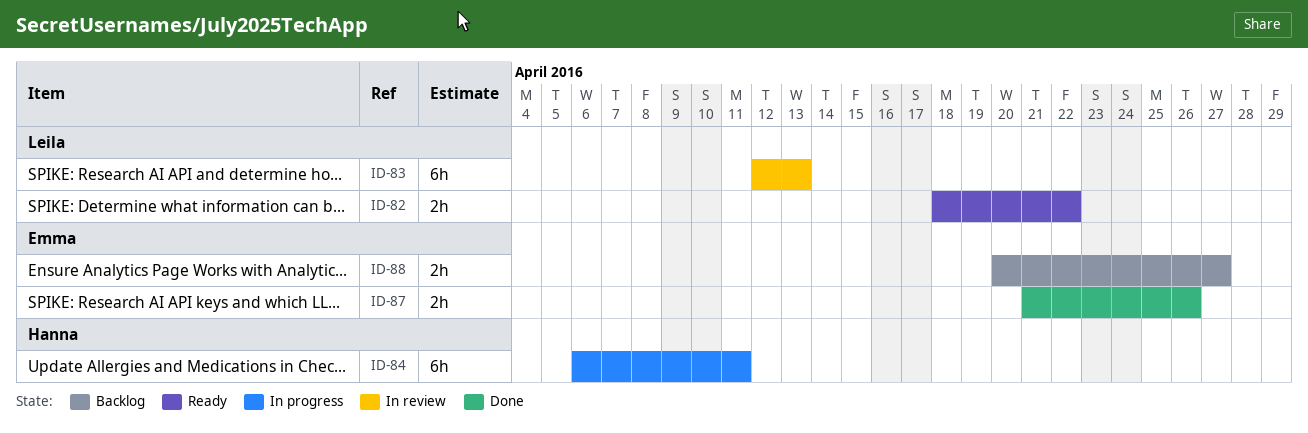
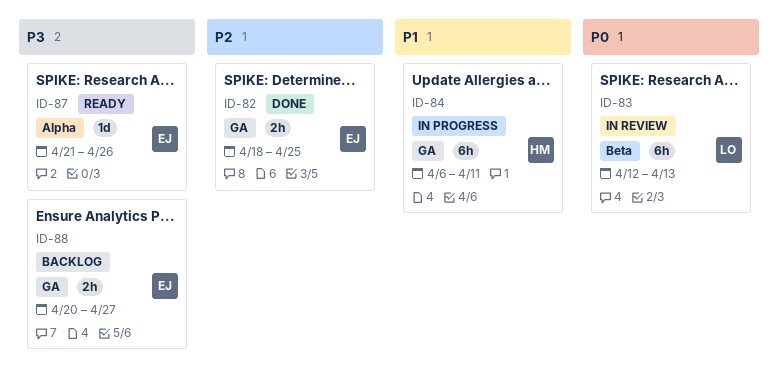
ID-82, status: Ready -> Done
ID-82, owner: Leila -> Emma
ID-82, due: Apr 22 -> Apr 25
ID-87, status: Done -> Ready
ID-87, estimate: 2h -> 1d

